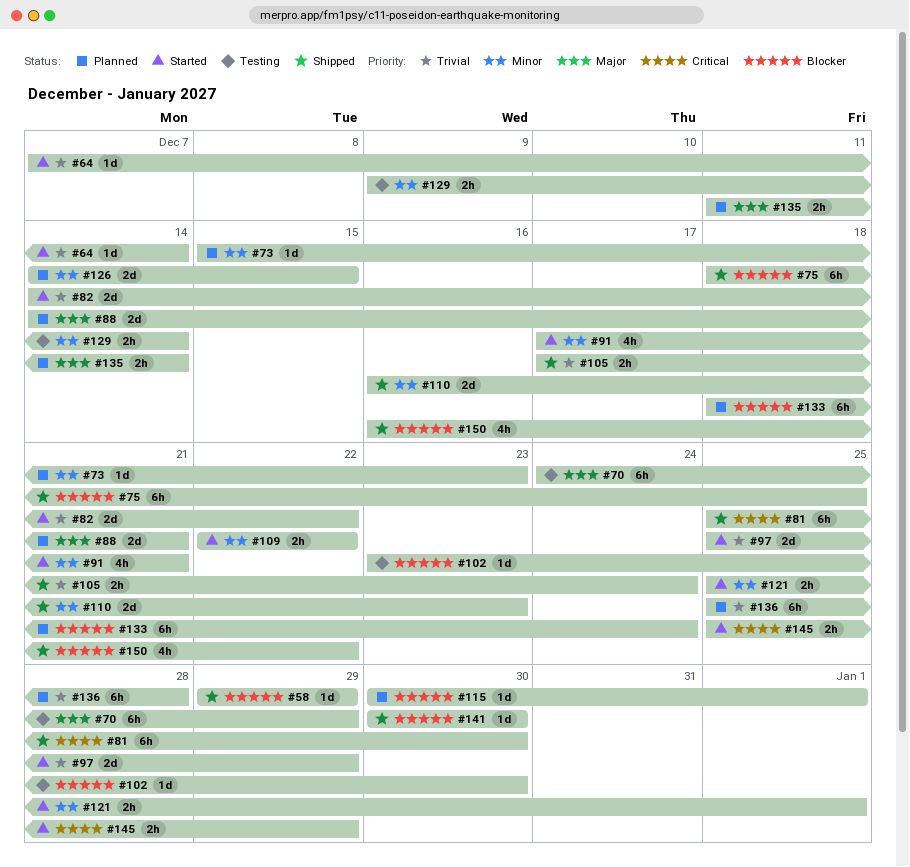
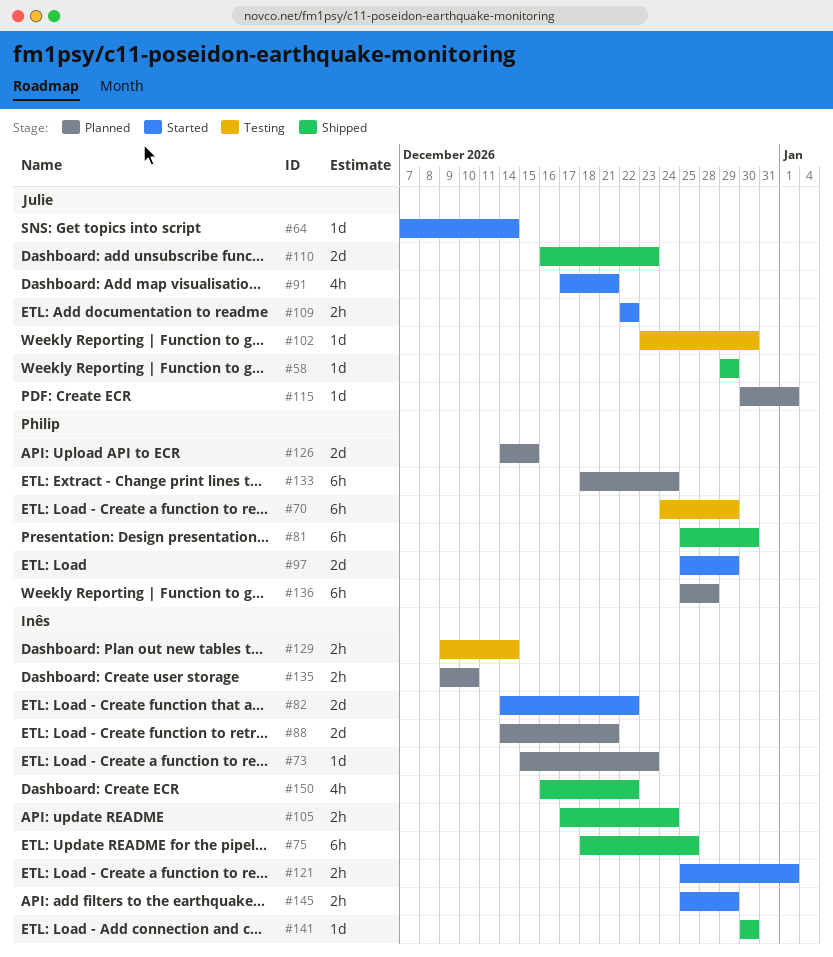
#135, start: Dec 11 -> Dec 9
#135, due: Dec 14 -> Dec 10

